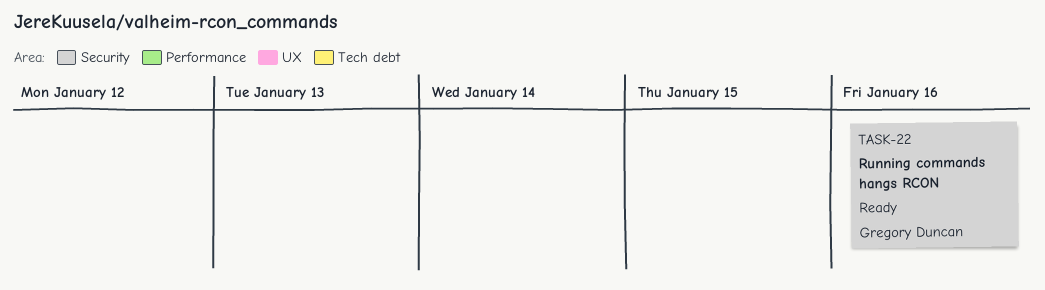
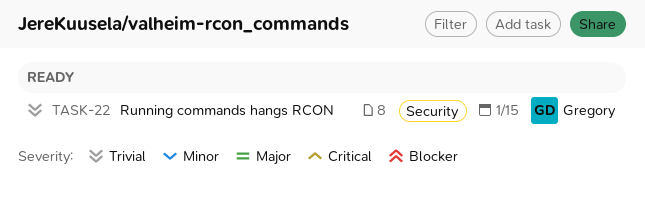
TASK-22, due: Jan 16 -> Jan 15

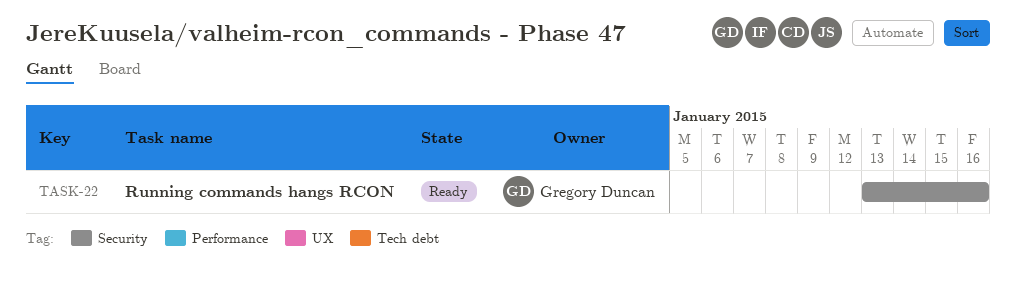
TASK-22, due: Jan 15 -> Jan 16

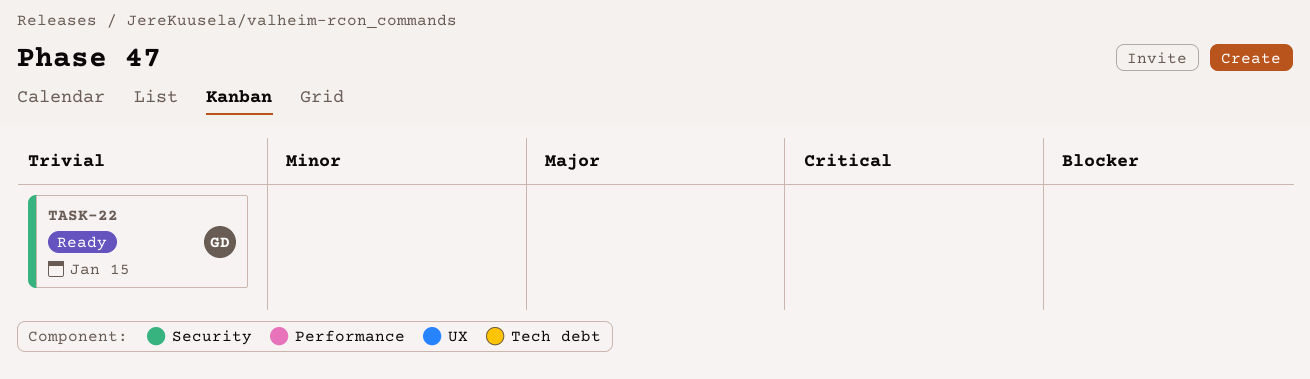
TASK-22, due: Jan 16 -> Jan 15

